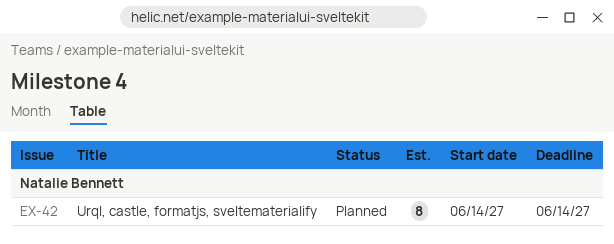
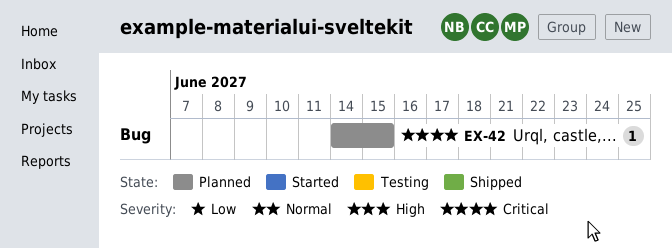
EX-42, estimate: 8 -> 1
EX-42, due: Jun 14 -> Jun 15

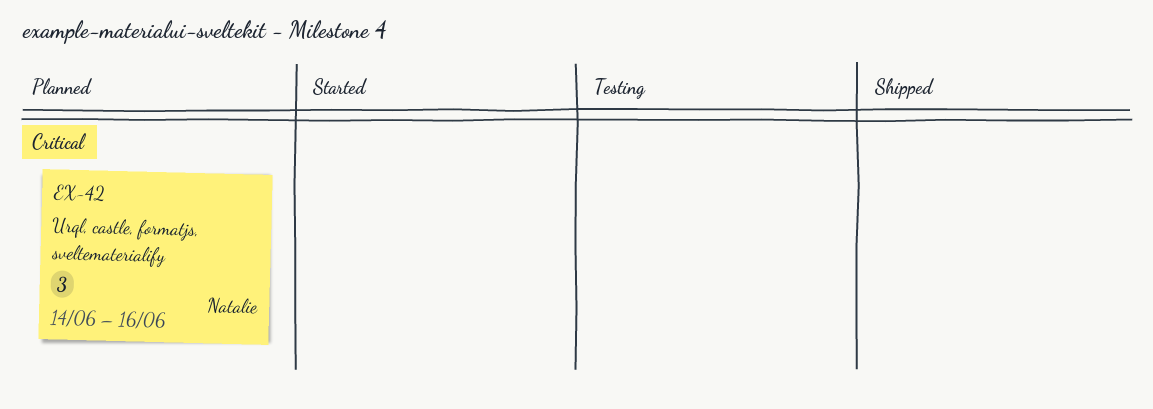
EX-42, estimate: 1 -> 3
EX-42, due: Jun 15 -> Jun 16

